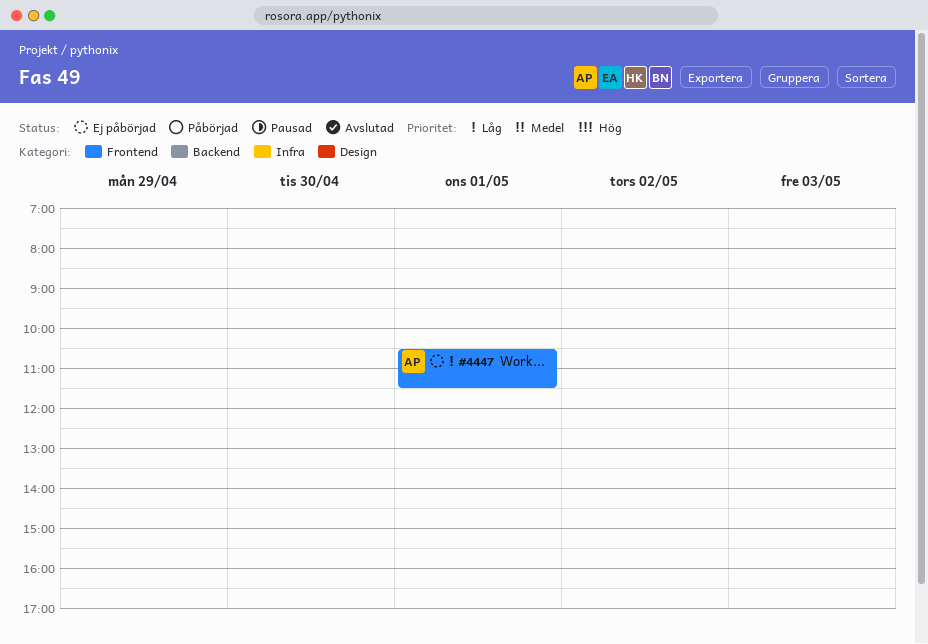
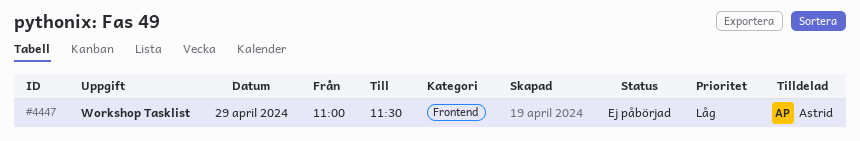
#4447, day: May 1 -> Apr 29
#4447, begins: 10:30 -> 11:00

